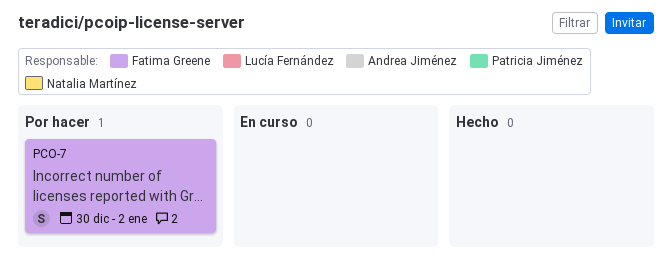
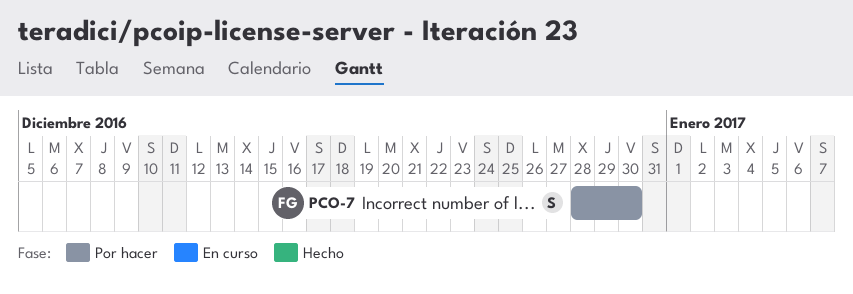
PCO-7, start: Dec 30 -> Dec 28
PCO-7, due: Jan 2 -> Dec 30

